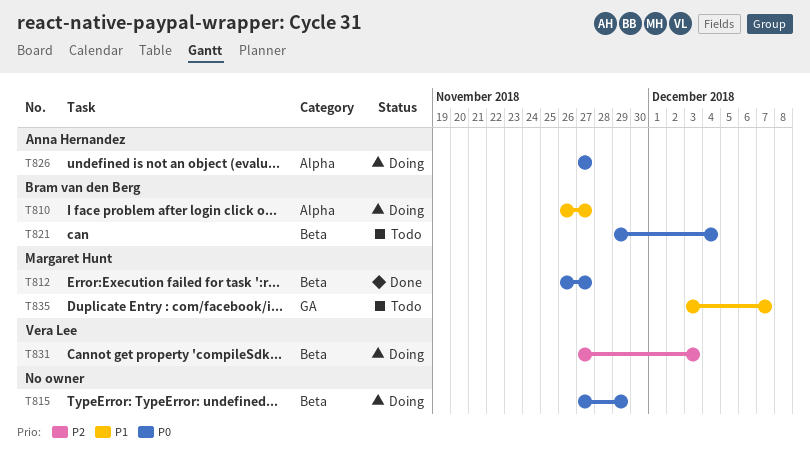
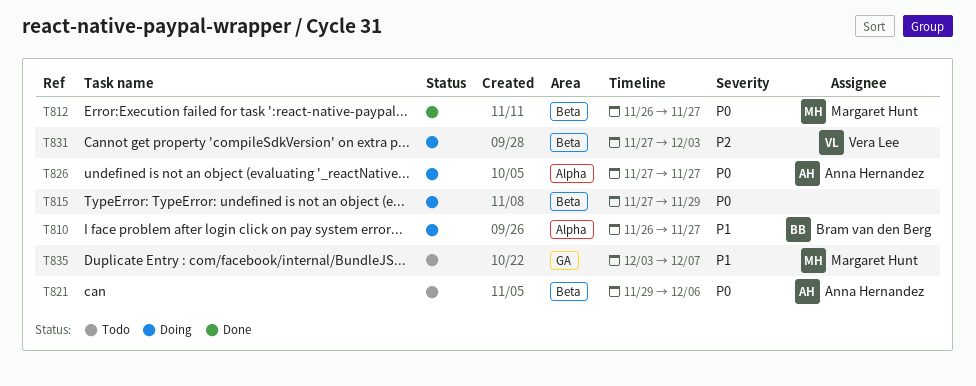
T821, owner: Bram van den Berg -> Anna Hernandez
T821, due: Dec 4 -> Dec 6

